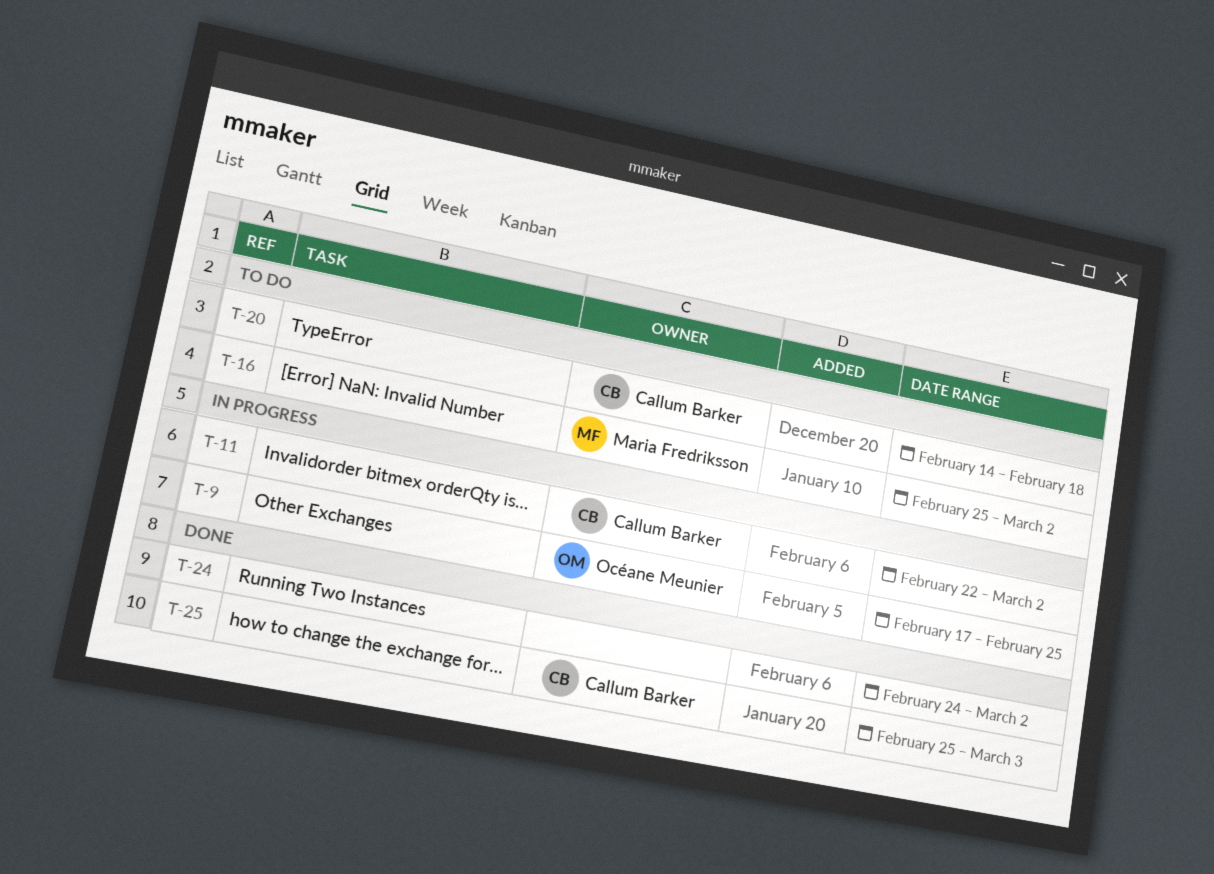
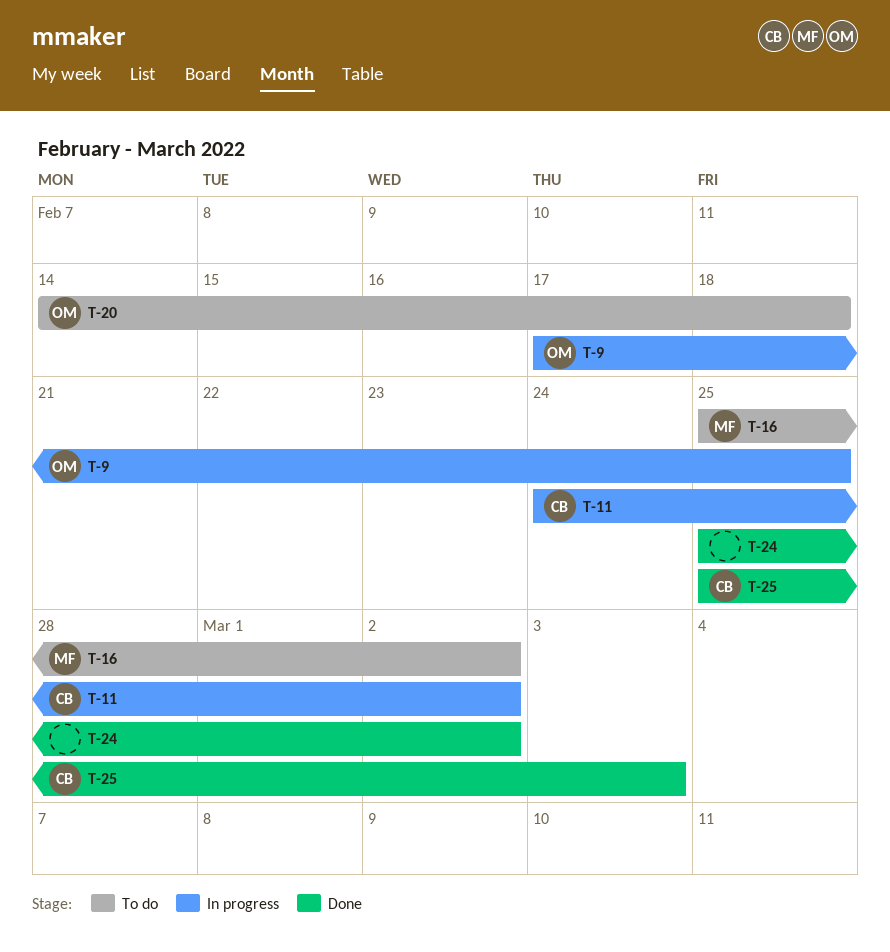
T-11, start: Feb 22 -> Feb 24
T-20, owner: Callum Barker -> Océane Meunier
T-24, start: Feb 24 -> Feb 25

